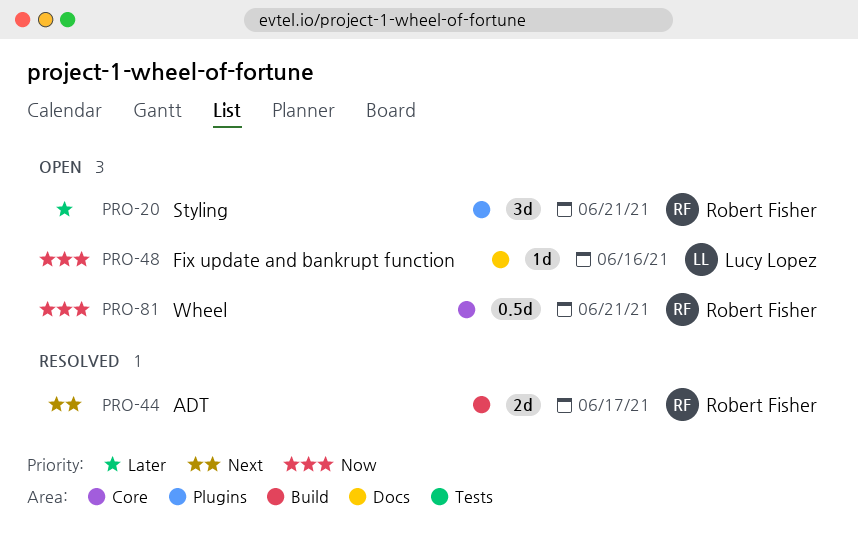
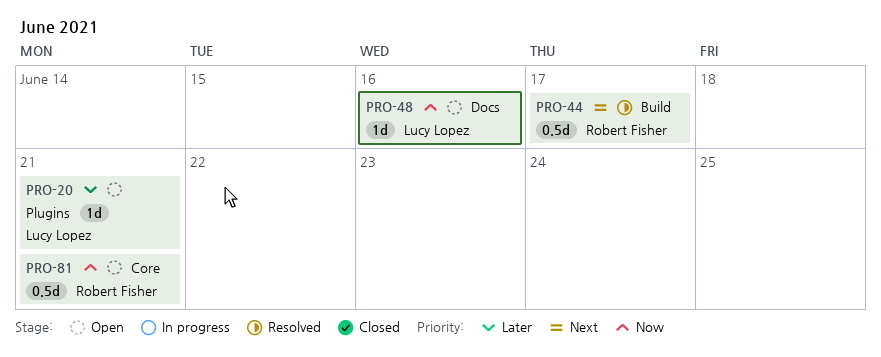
PRO-20, owner: Robert Fisher -> Lucy Lopez
PRO-20, estimate: 3d -> 1d
PRO-44, estimate: 2d -> 0.5d

